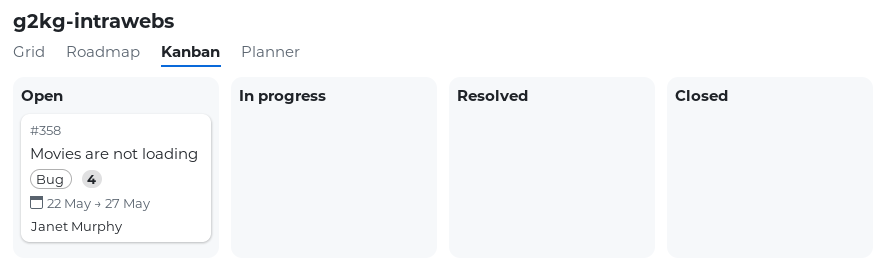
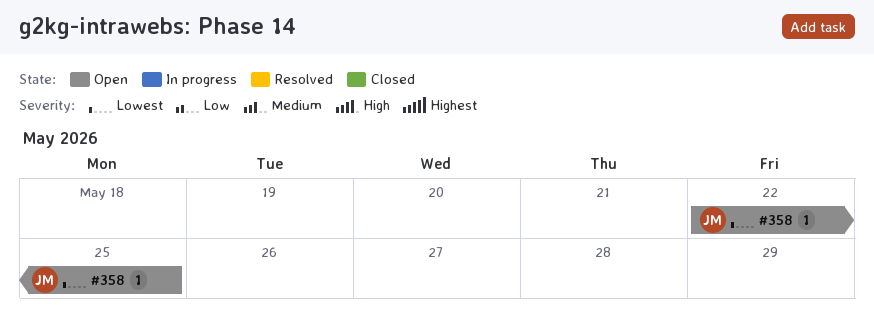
#358, estimate: 4 -> 1
#358, due: May 27 -> May 25

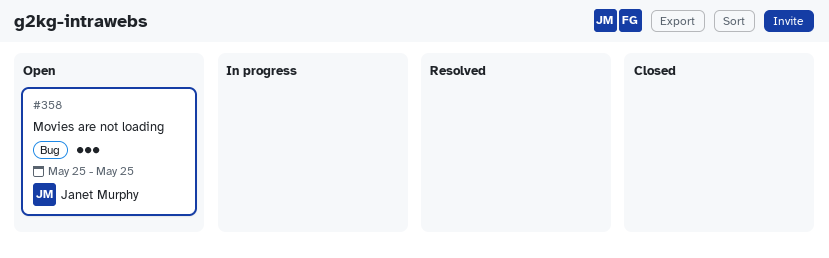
#358, estimate: 1 -> 3
#358, start: May 22 -> May 25

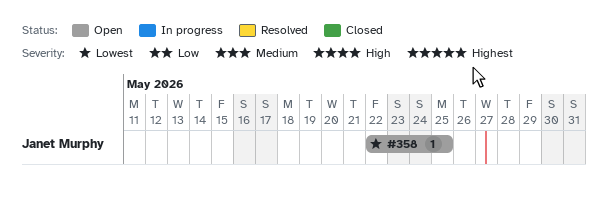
#358, estimate: 3 -> 1
#358, start: May 25 -> May 22

